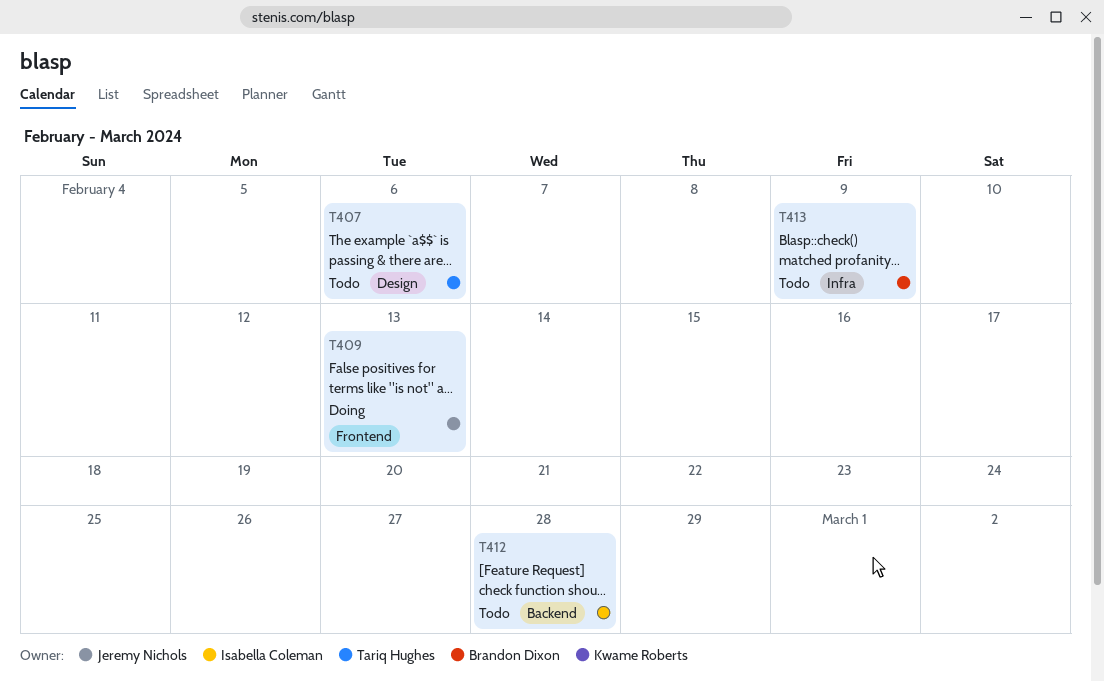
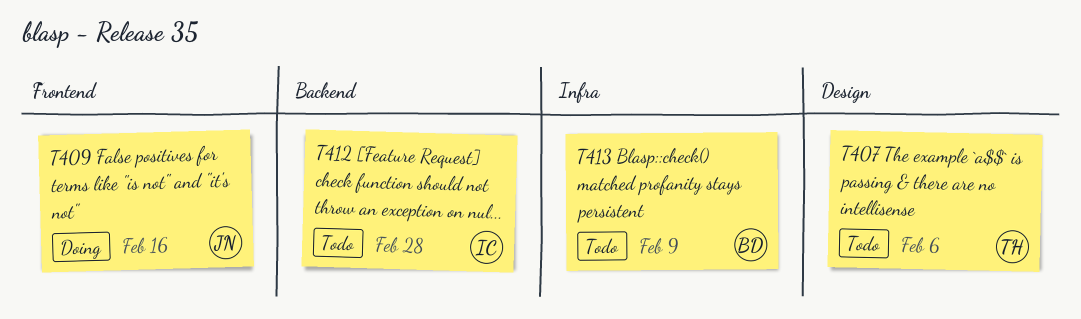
T409, due: Feb 13 -> Feb 16

